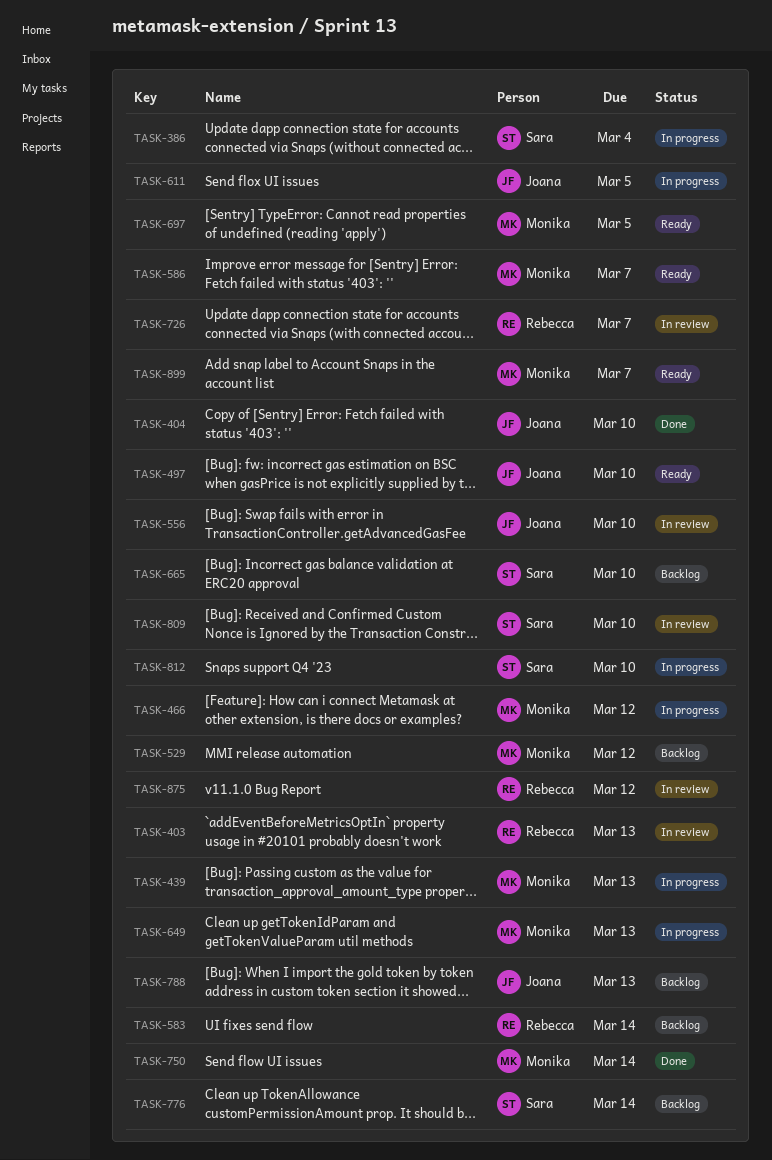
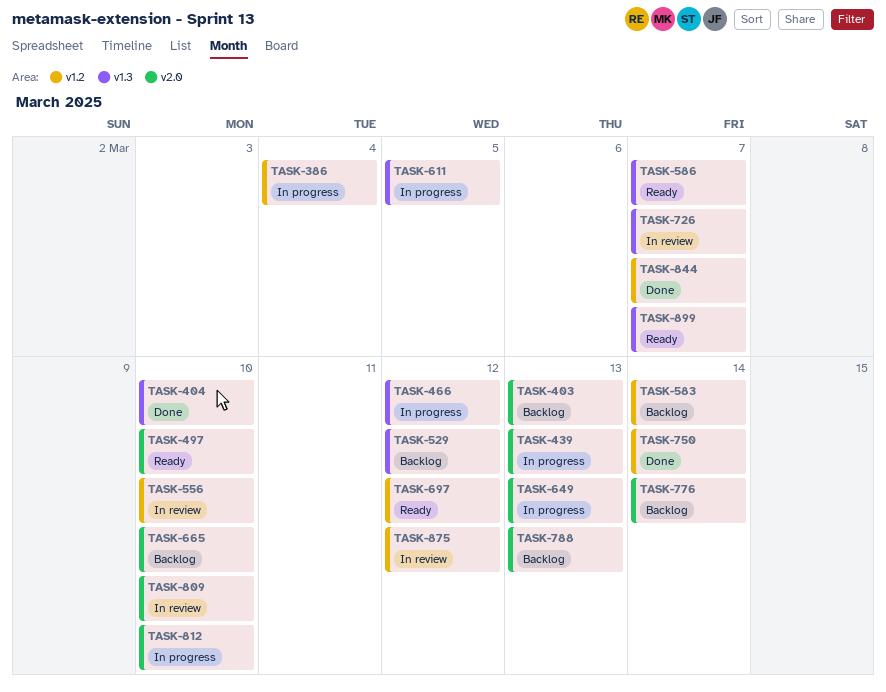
TASK-403, status: In review -> Backlog
TASK-697, due: Mar 5 -> Mar 12
TASK-844: none -> present

